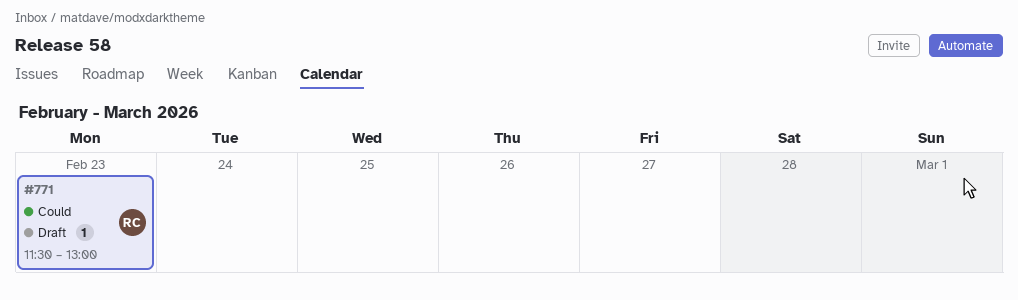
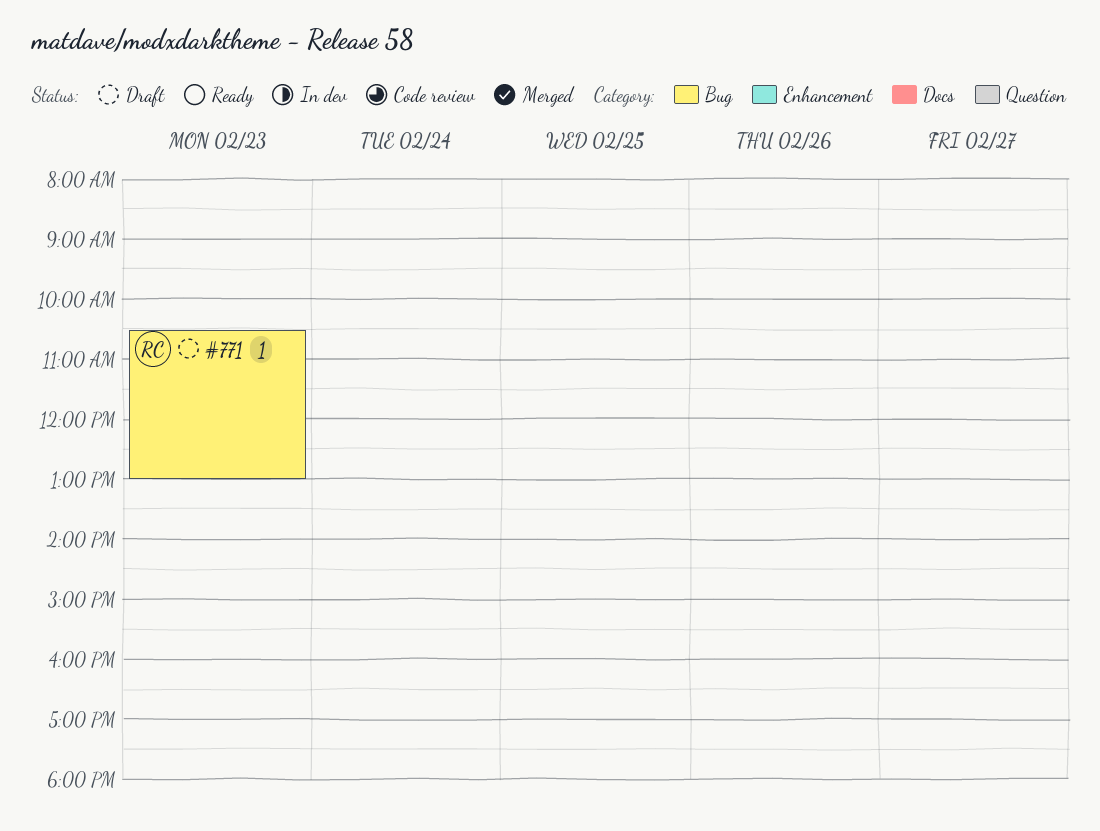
#771, begins: 11:30 -> 10:30

